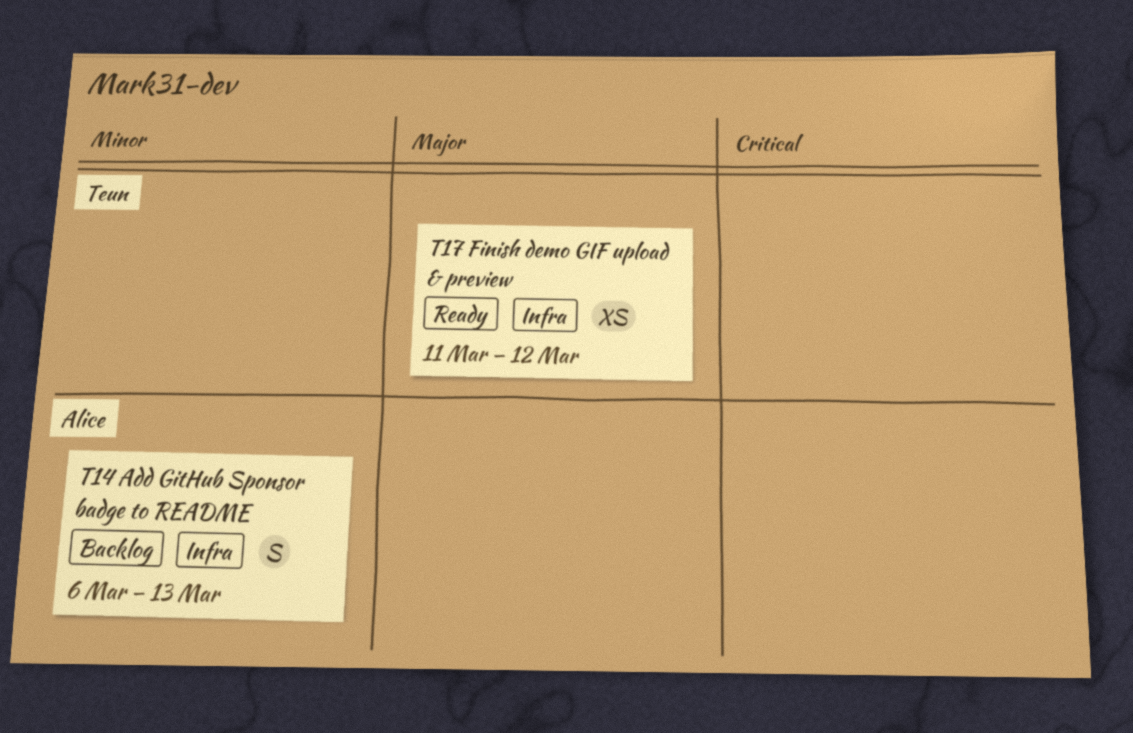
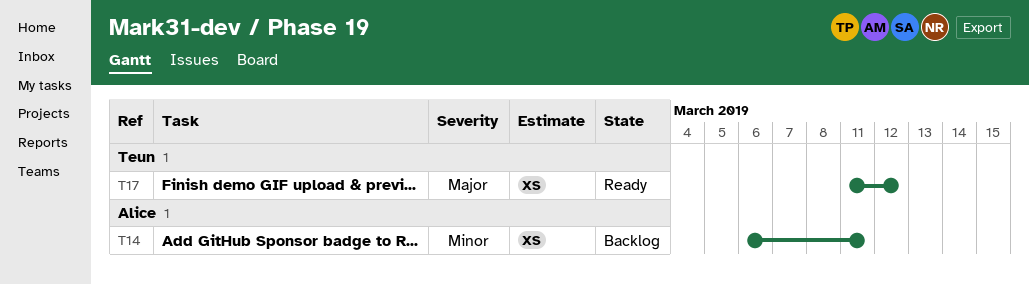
T14, estimate: S -> XS
T14, due: Mar 13 -> Mar 11

